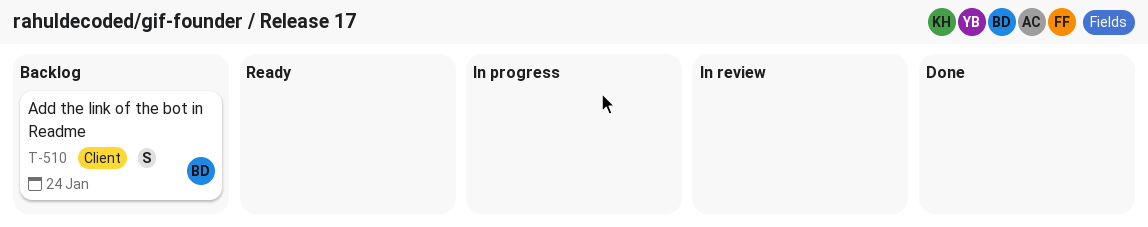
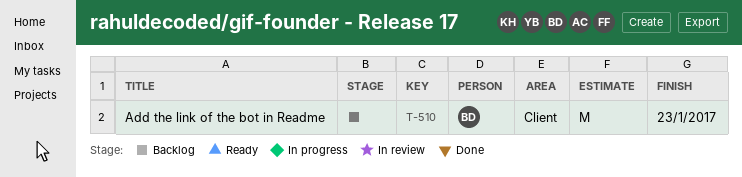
T-510, estimate: S -> M
T-510, due: Jan 24 -> Jan 23

